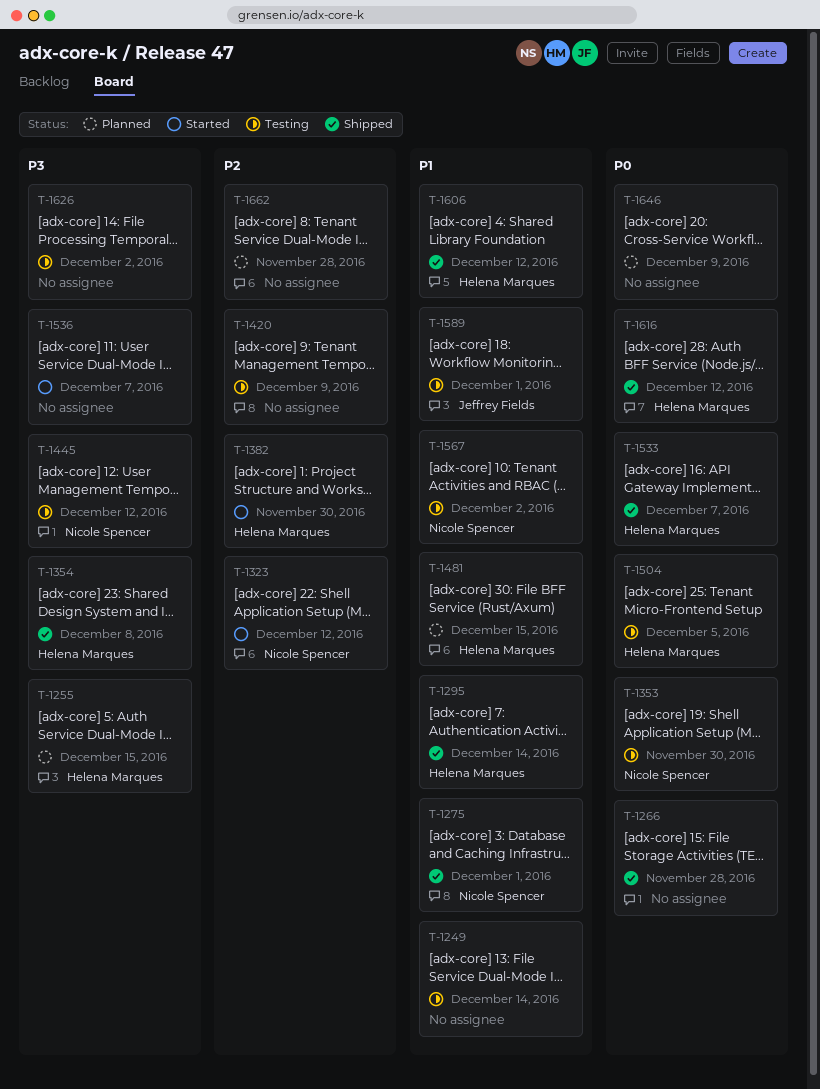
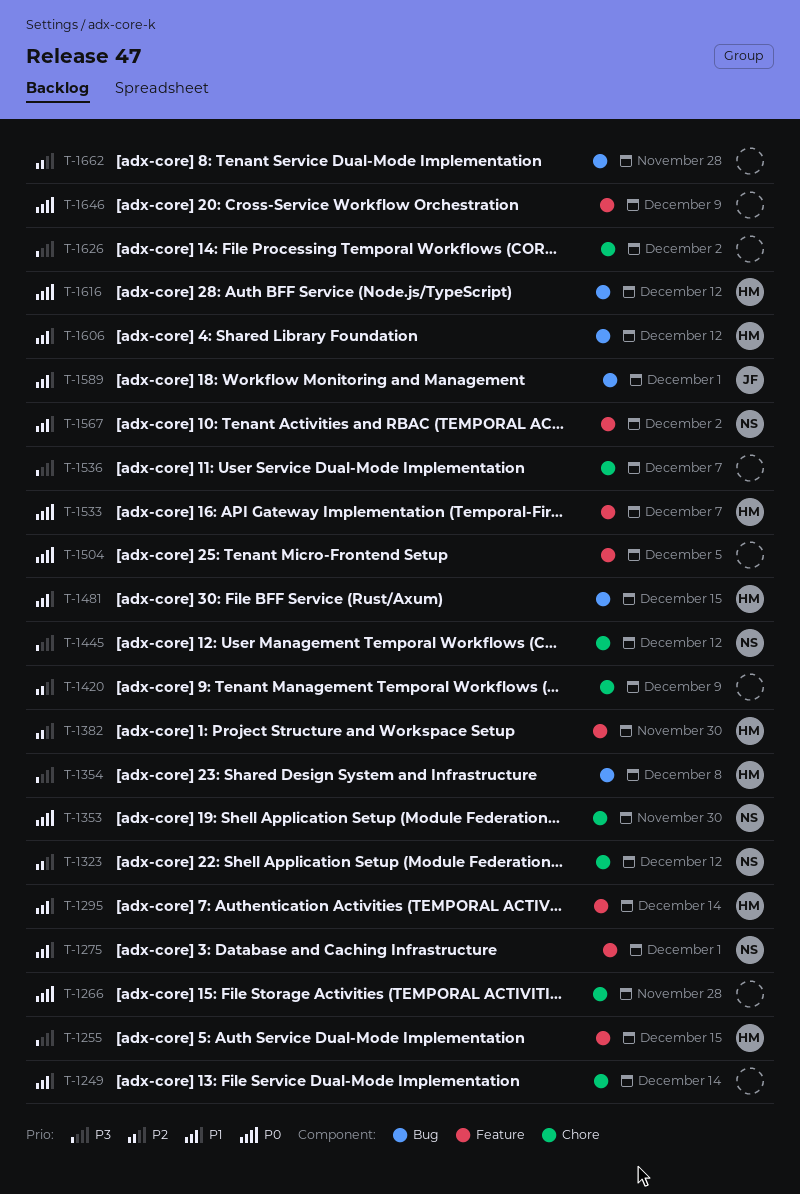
T-1504, owner: Helena Marques -> none

